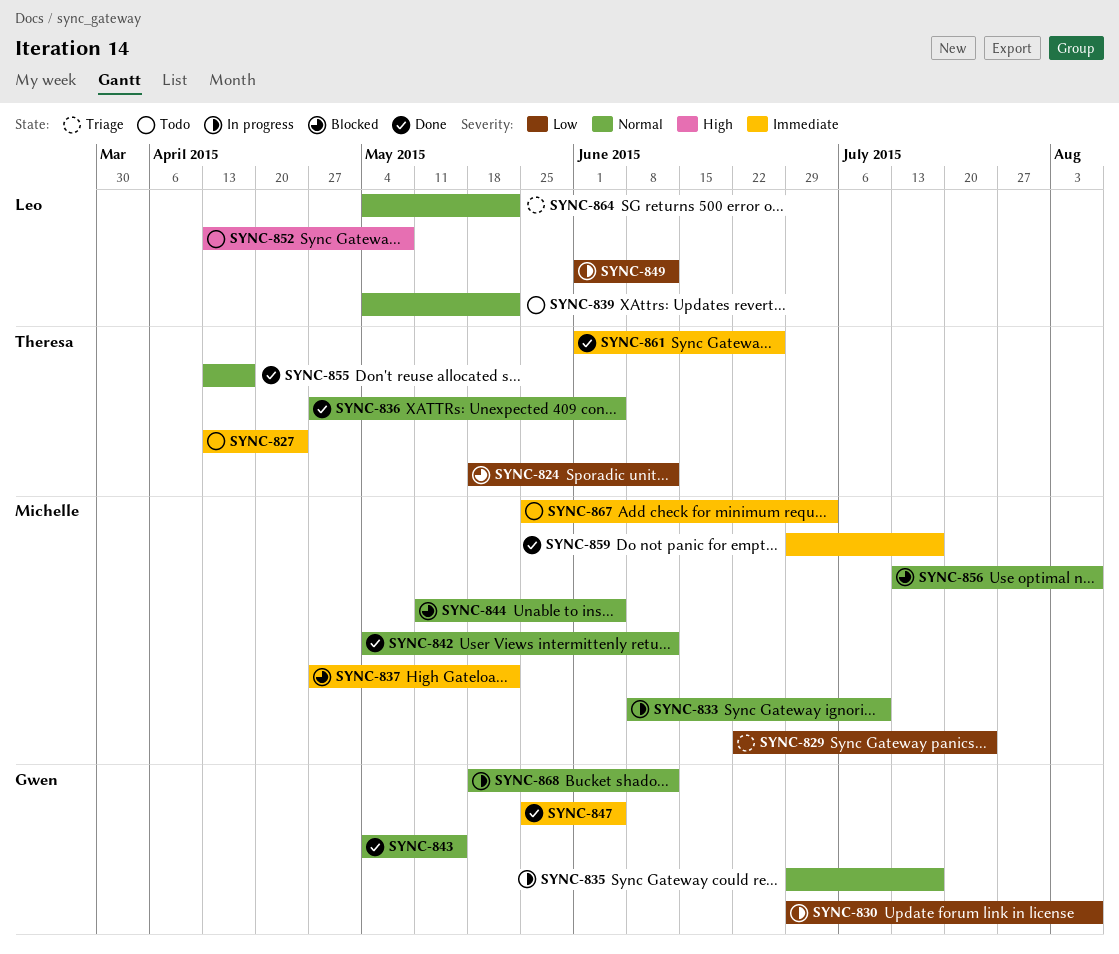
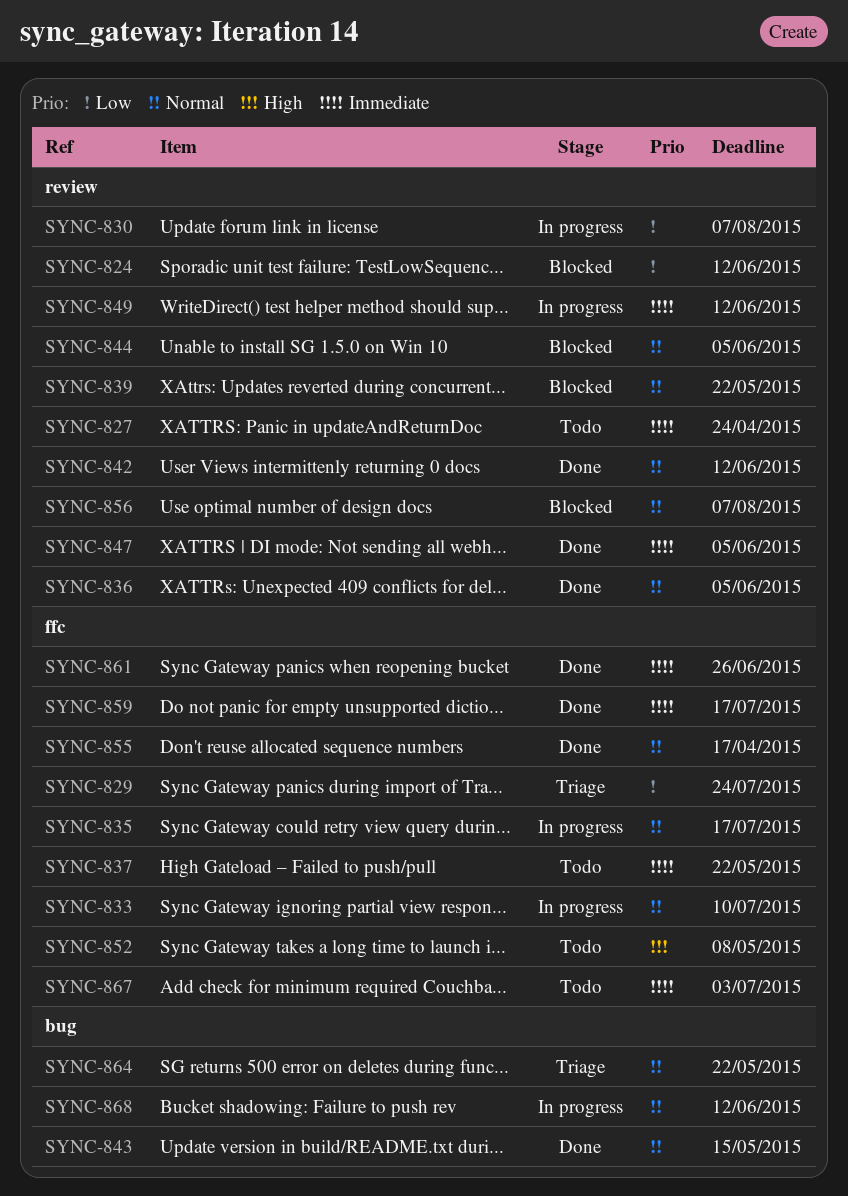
SYNC-837, status: Blocked -> Todo
SYNC-839, status: Todo -> Blocked
SYNC-849, priority: Low -> Immediate

